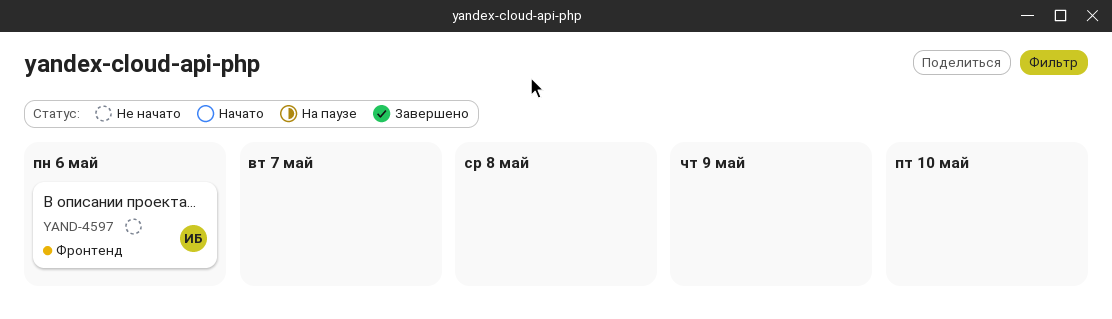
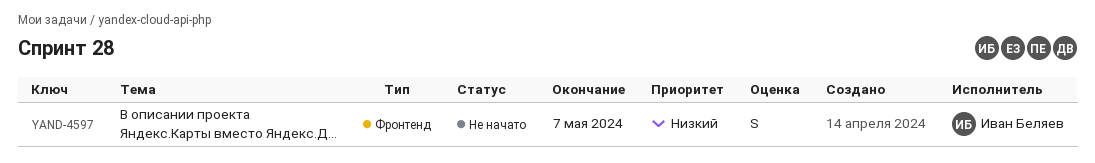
YAND-4597, due: May 6 -> May 7

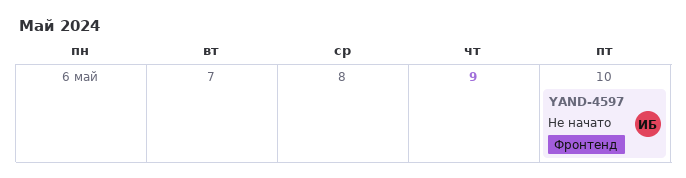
YAND-4597, due: May 7 -> May 10

